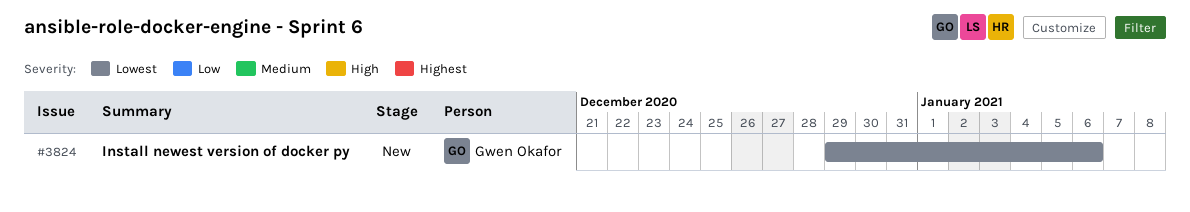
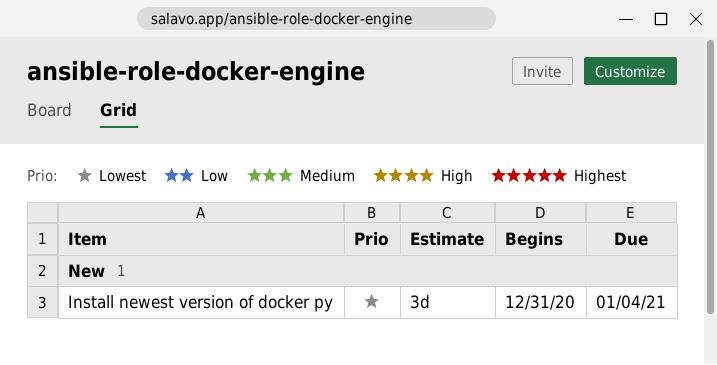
Install newest version of docker py, start: Dec 29 -> Dec 31
Install newest version of docker py, due: Jan 6 -> Jan 4

